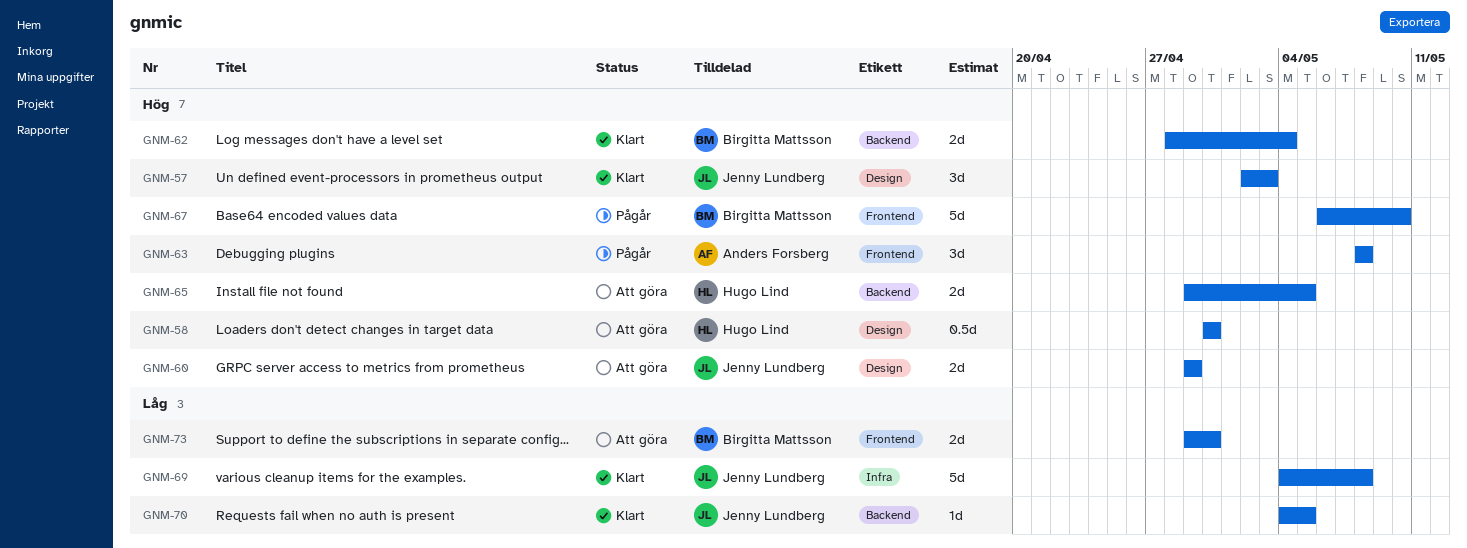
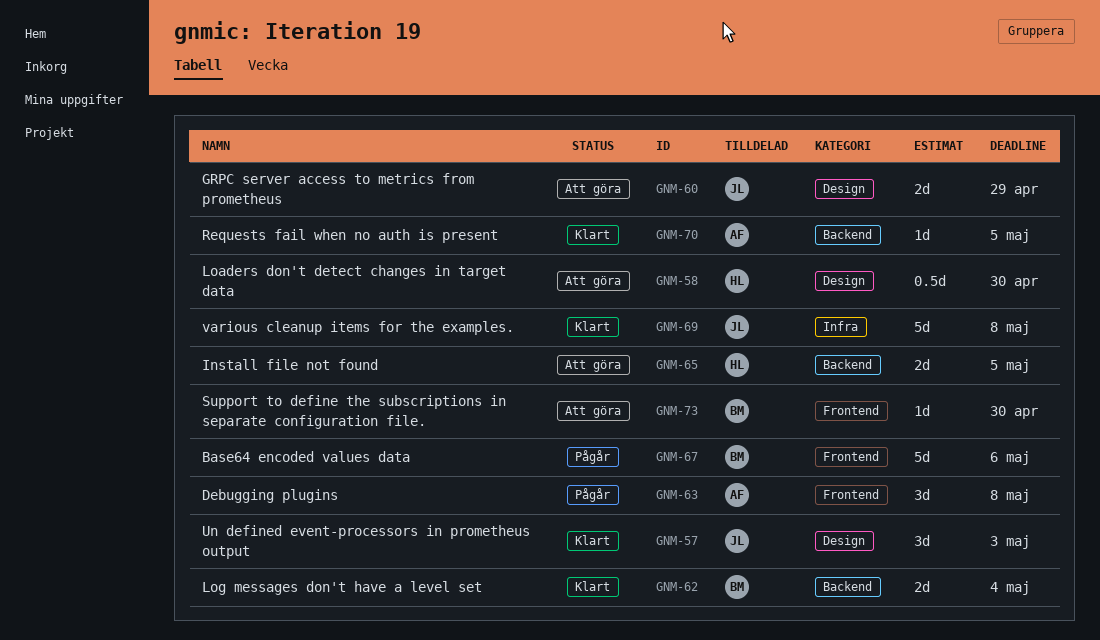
GNM-67, due: May 10 -> May 6
GNM-70, owner: Jenny Lundberg -> Anders Forsberg
GNM-73, estimate: 2d -> 1d

